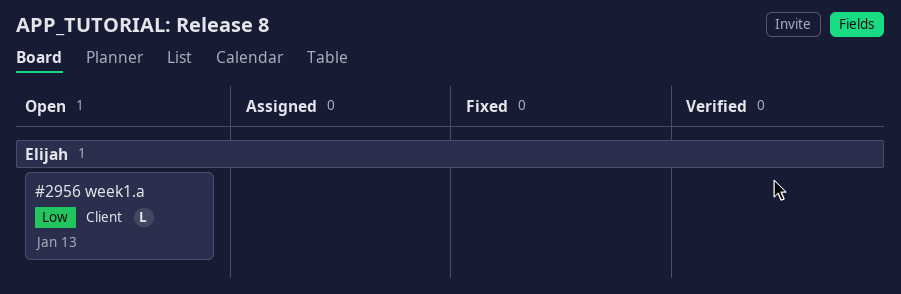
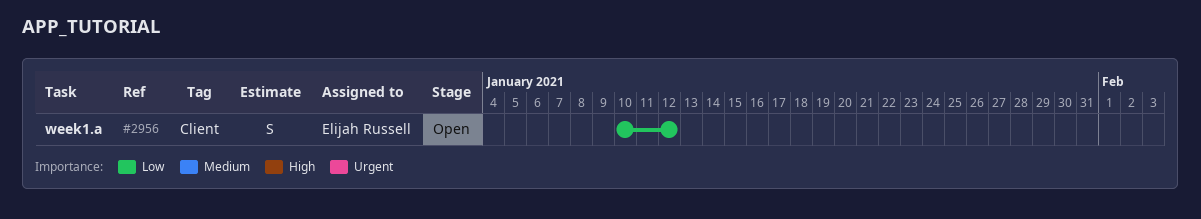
#2956, estimate: L -> S
#2956, due: Jan 13 -> Jan 12

